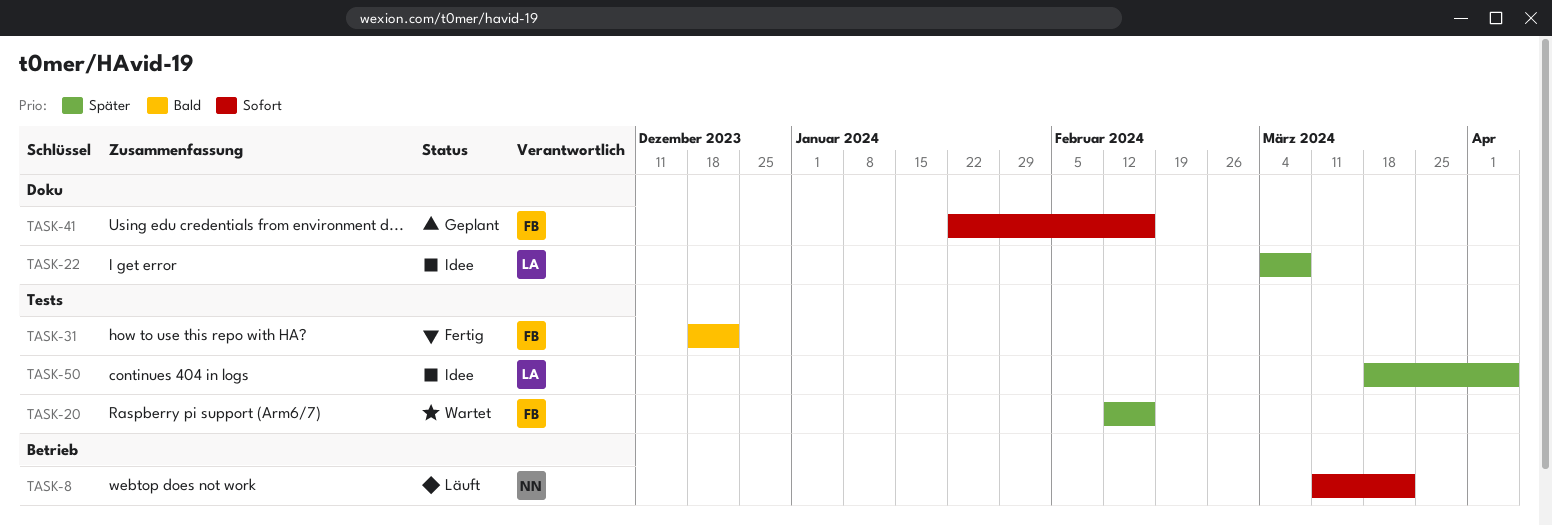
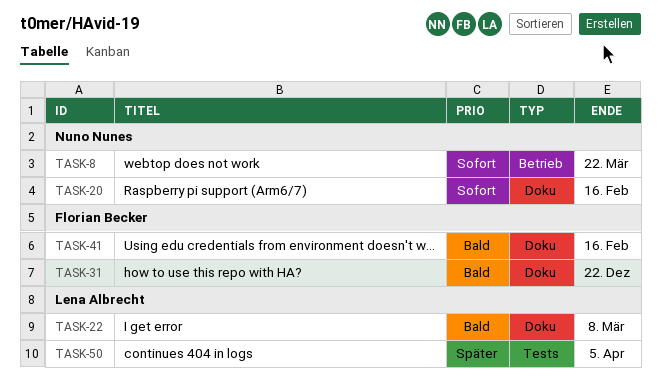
TASK-20, owner: Florian Becker -> Nuno Nunes
TASK-20, priority: Später -> Sofort
TASK-20, label: Tests -> Doku
TASK-22, priority: Später -> Bald
TASK-31, label: Tests -> Doku
TASK-41, priority: Sofort -> Bald

